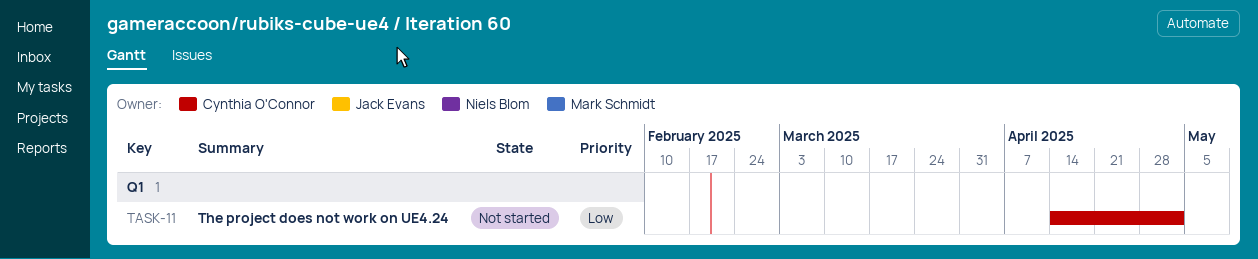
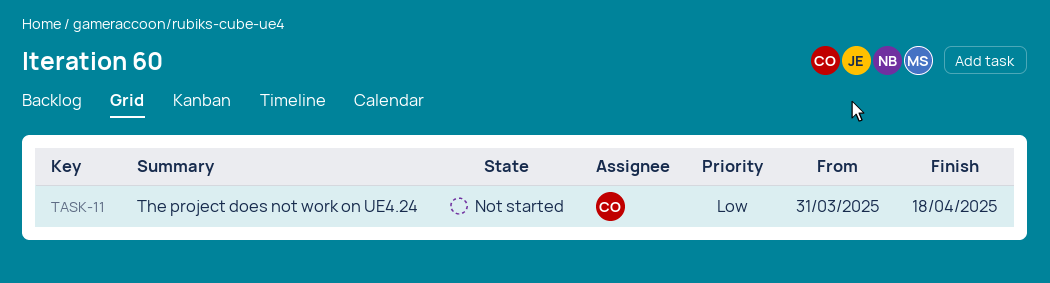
TASK-11, start: Apr 14 -> Mar 31
TASK-11, due: May 2 -> Apr 18

